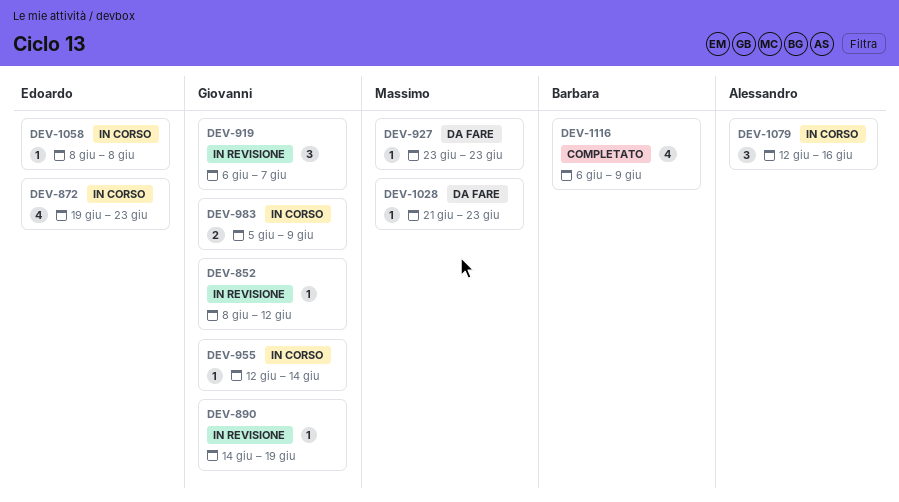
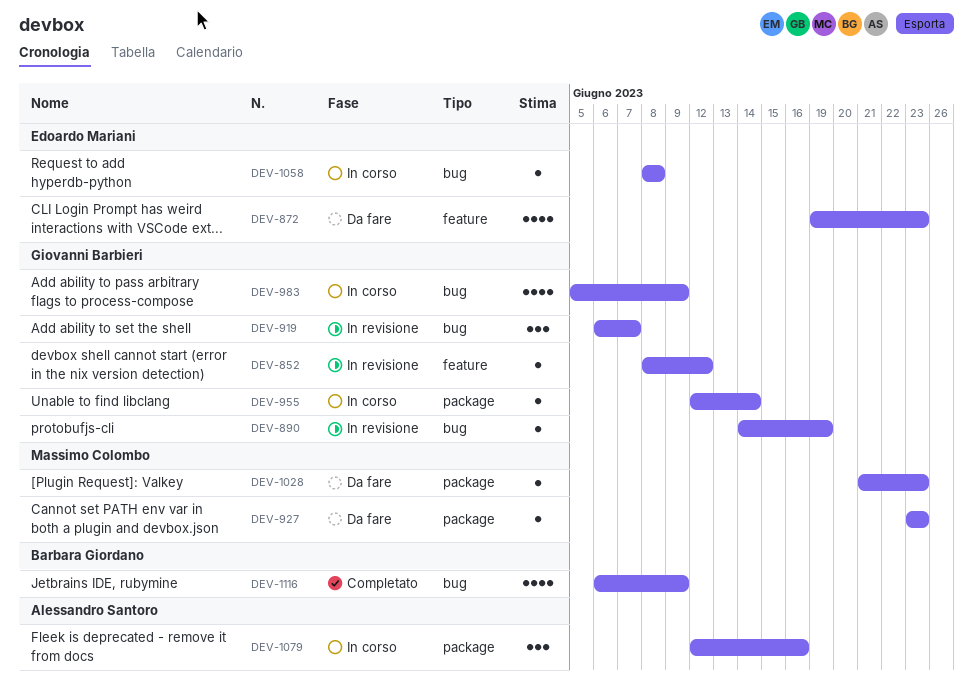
DEV-872, status: In corso -> Da fare
DEV-983, estimate: 2 -> 4

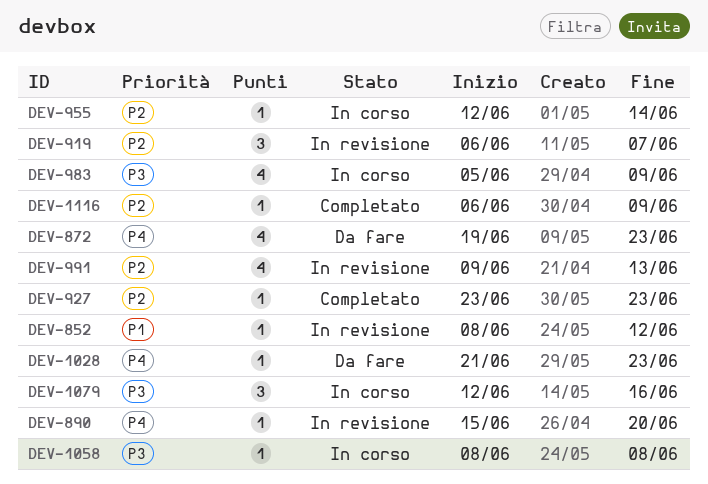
DEV-890, start: Jun 14 -> Jun 15
DEV-890, due: Jun 19 -> Jun 20
DEV-927, status: Da fare -> Completato
DEV-991: none -> present
DEV-1116, estimate: 4 -> 1

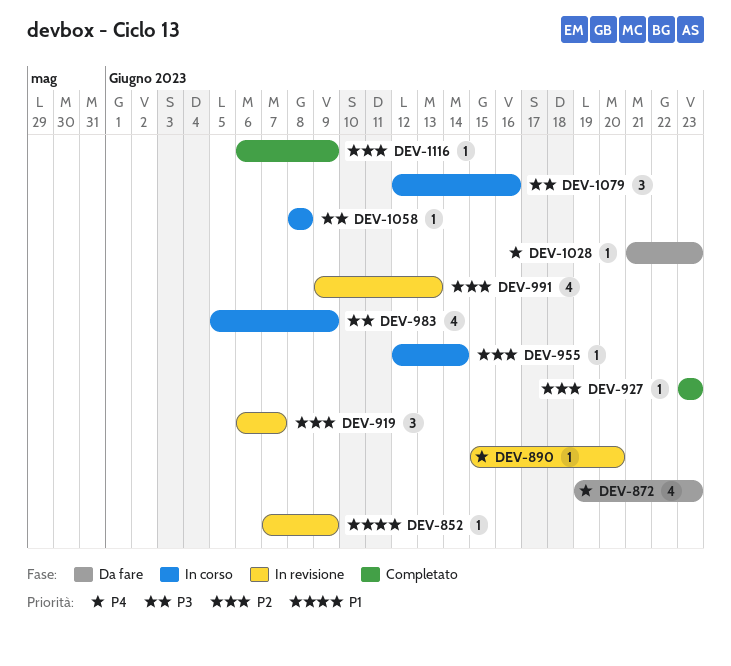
DEV-852, start: Jun 8 -> Jun 7
DEV-852, due: Jun 12 -> Jun 9

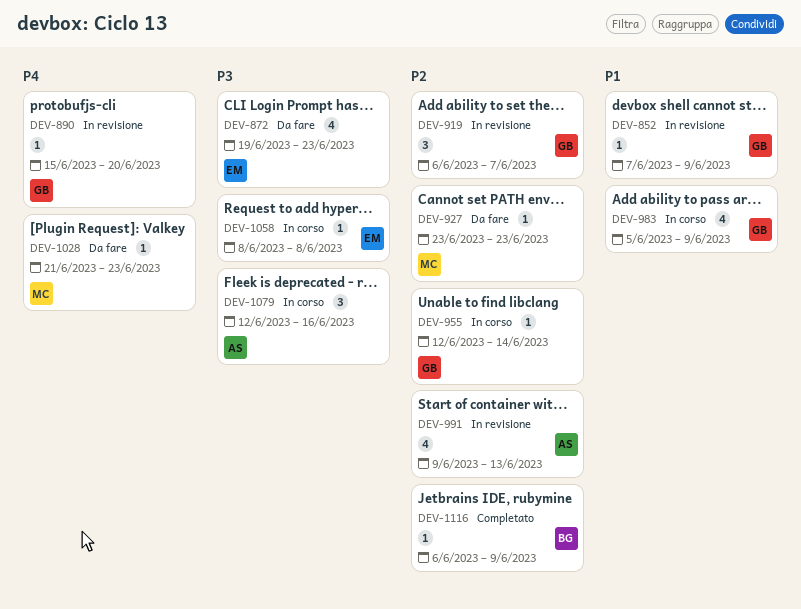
DEV-872, priority: P4 -> P3
DEV-927, status: Completato -> Da fare
DEV-983, priority: P3 -> P1

